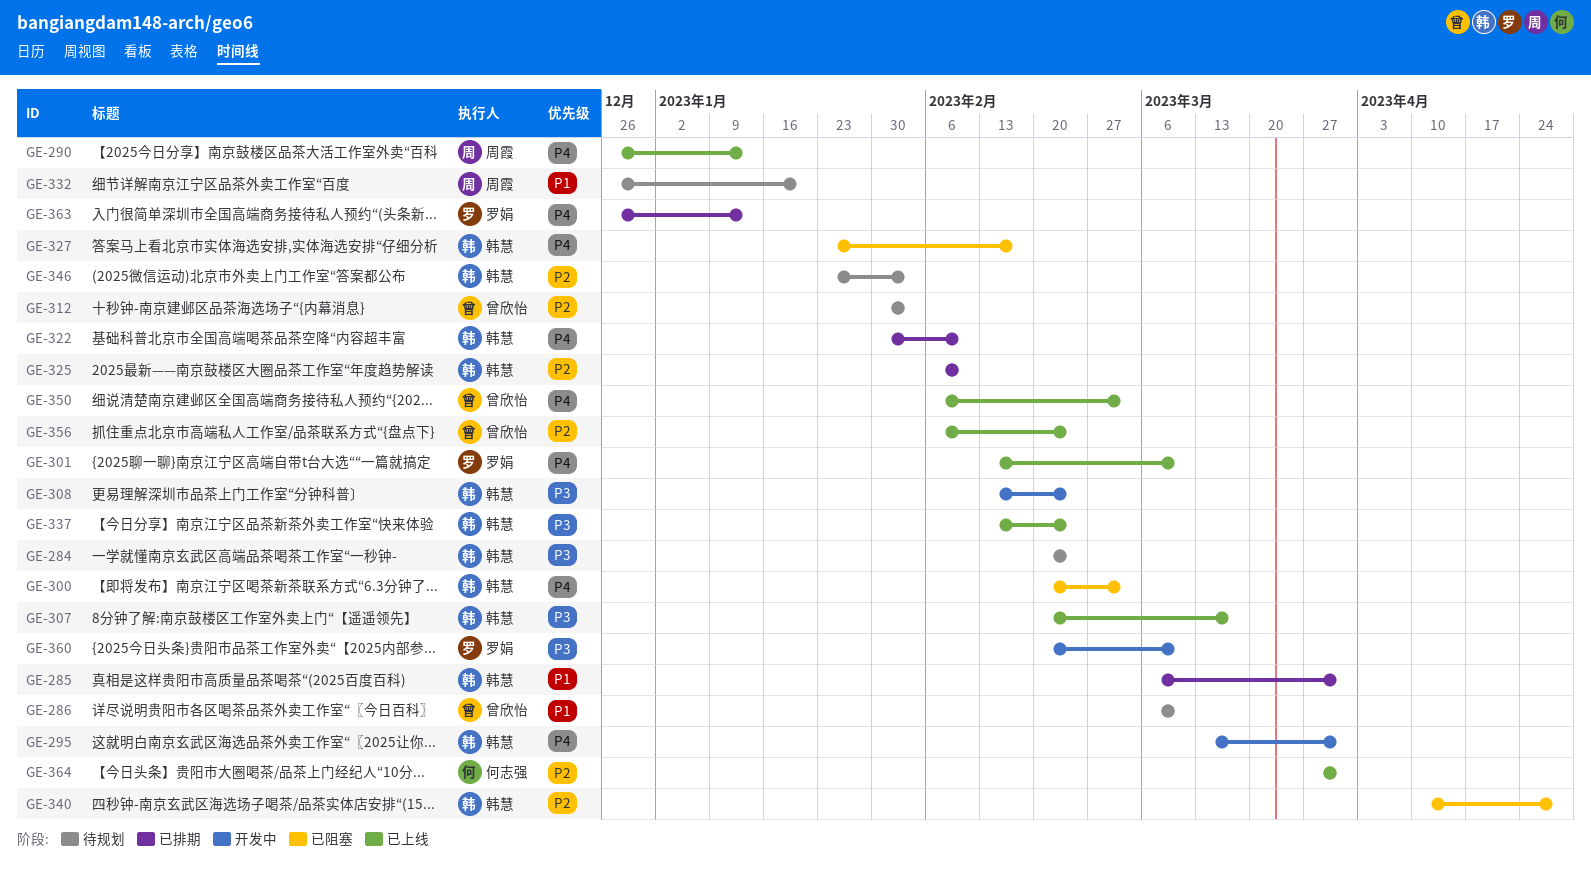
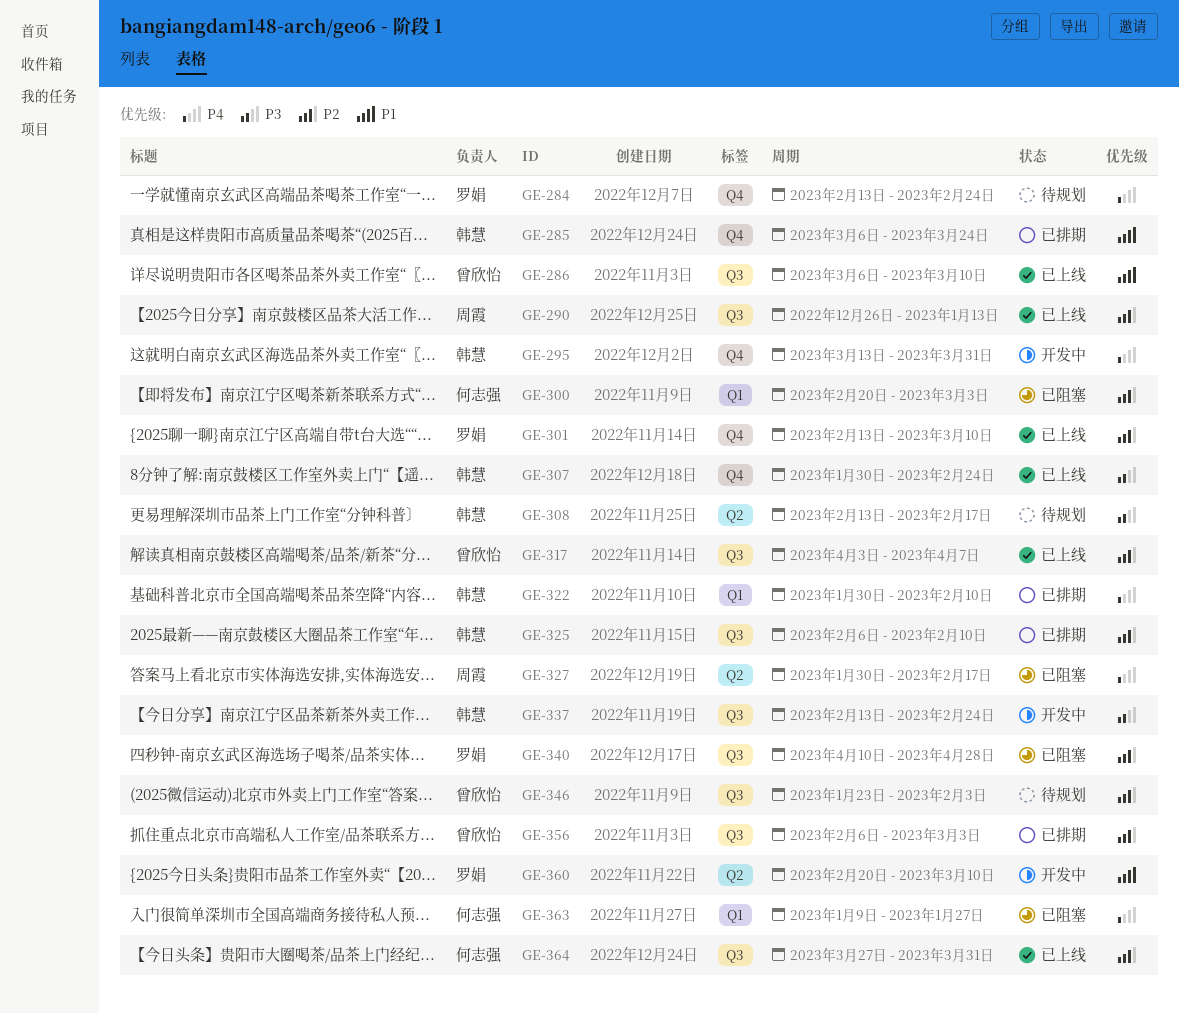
GE-284, owner: 韩慧 -> 罗娟
GE-284, priority: P3 -> P4
GE-284, start: Feb 20 -> Feb 13
GE-285, due: Mar 31 -> Mar 24
GE-286, status: 待规划 -> 已上线
GE-290, priority: P4 -> P2
GE-300, owner: 韩慧 -> 何志强
GE-300, priority: P4 -> P2
GE-301, priority: P4 -> P2
GE-307, start: Feb 20 -> Jan 30
GE-307, due: Mar 17 -> Feb 24
GE-308, status: 开发中 -> 待规划
GE-308, due: Feb 24 -> Feb 17
GE-312: present -> none
GE-317: none -> present
GE-327, owner: 韩慧 -> 周霞
GE-327, start: Jan 23 -> Jan 30
GE-332: present -> none
GE-337, status: 已上线 -> 开发中
GE-340, owner: 韩慧 -> 罗娟
GE-346, owner: 韩慧 -> 曾欣怡
GE-350: present -> none
GE-356, status: 已上线 -> 已排期
GE-356, due: Feb 24 -> Mar 3
GE-360, priority: P3 -> P1
GE-363, status: 已排期 -> 已阻塞
GE-363, owner: 罗娟 -> 何志强
GE-363, start: Dec 26 -> Jan 9
GE-363, due: Jan 13 -> Jan 27

